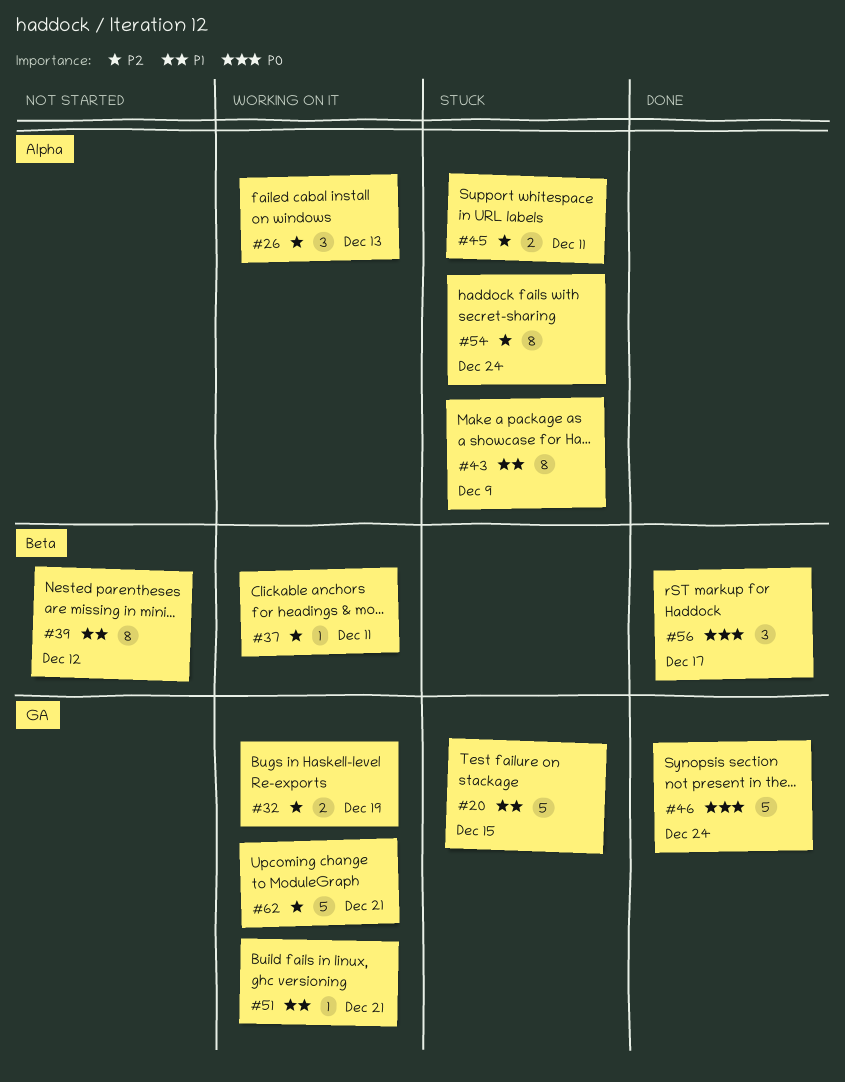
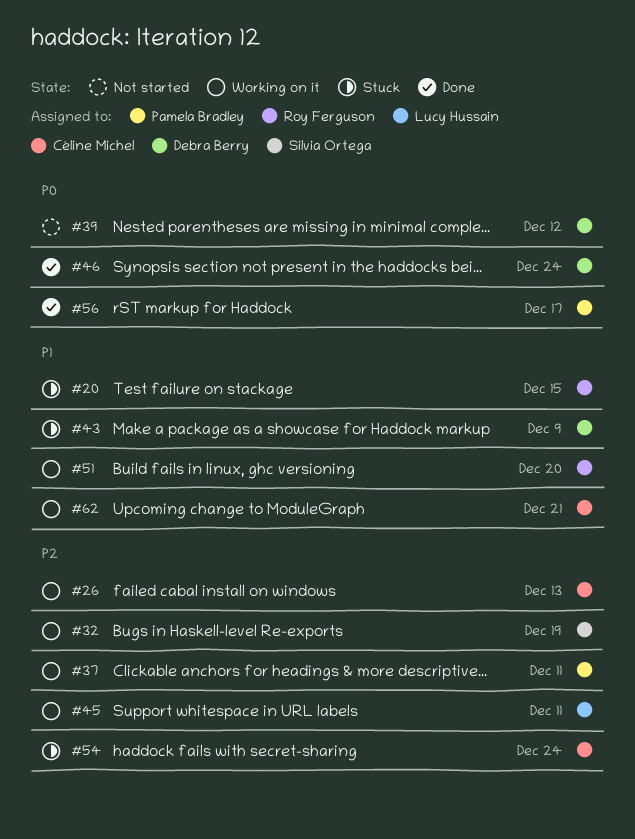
#39, priority: P1 -> P0
#45, status: Stuck -> Working on it
#51, due: Dec 21 -> Dec 20
#62, priority: P2 -> P1

